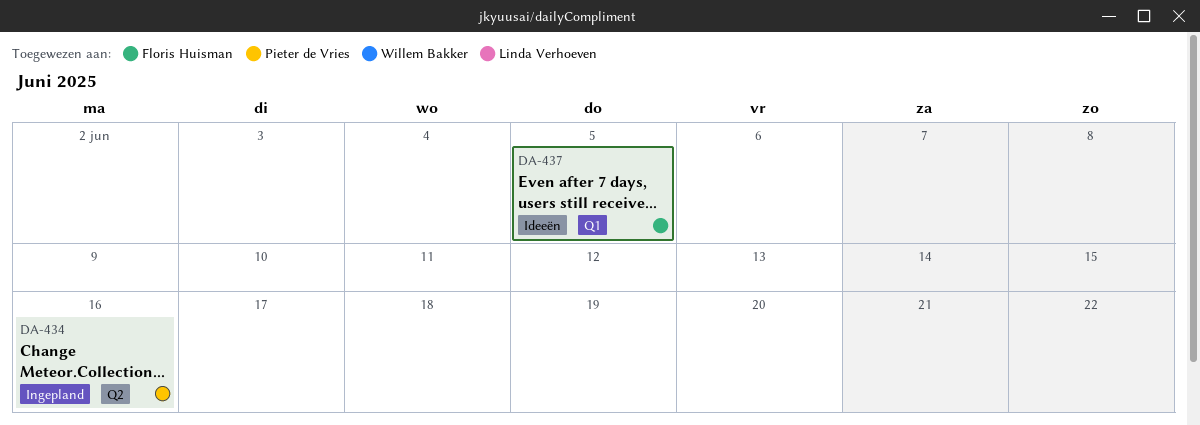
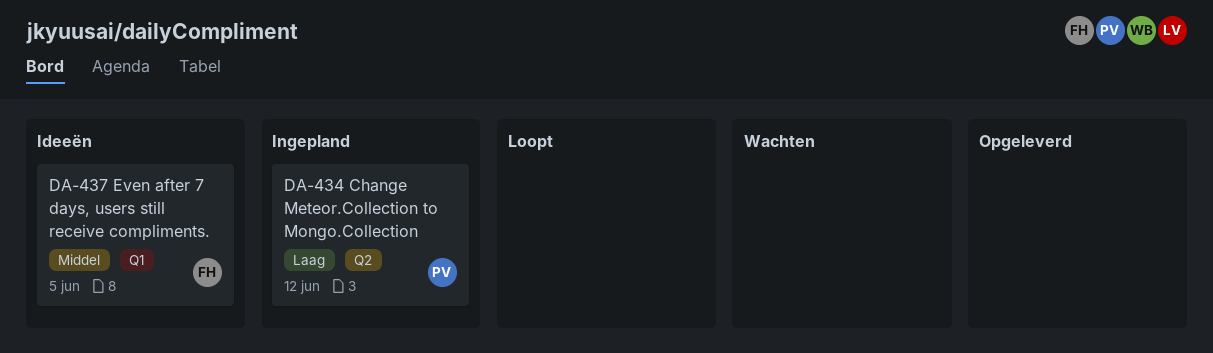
DA-434, due: Jun 16 -> Jun 12

